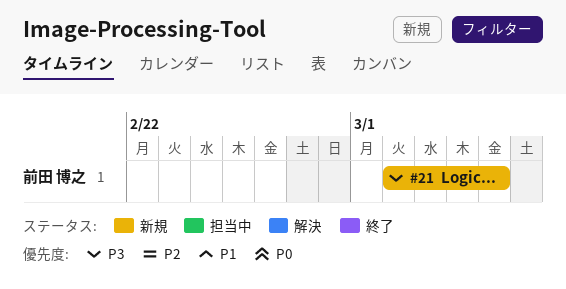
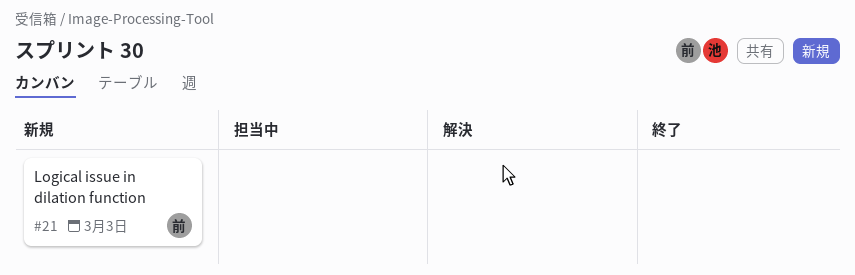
#21, due: Mar 5 -> Mar 3

